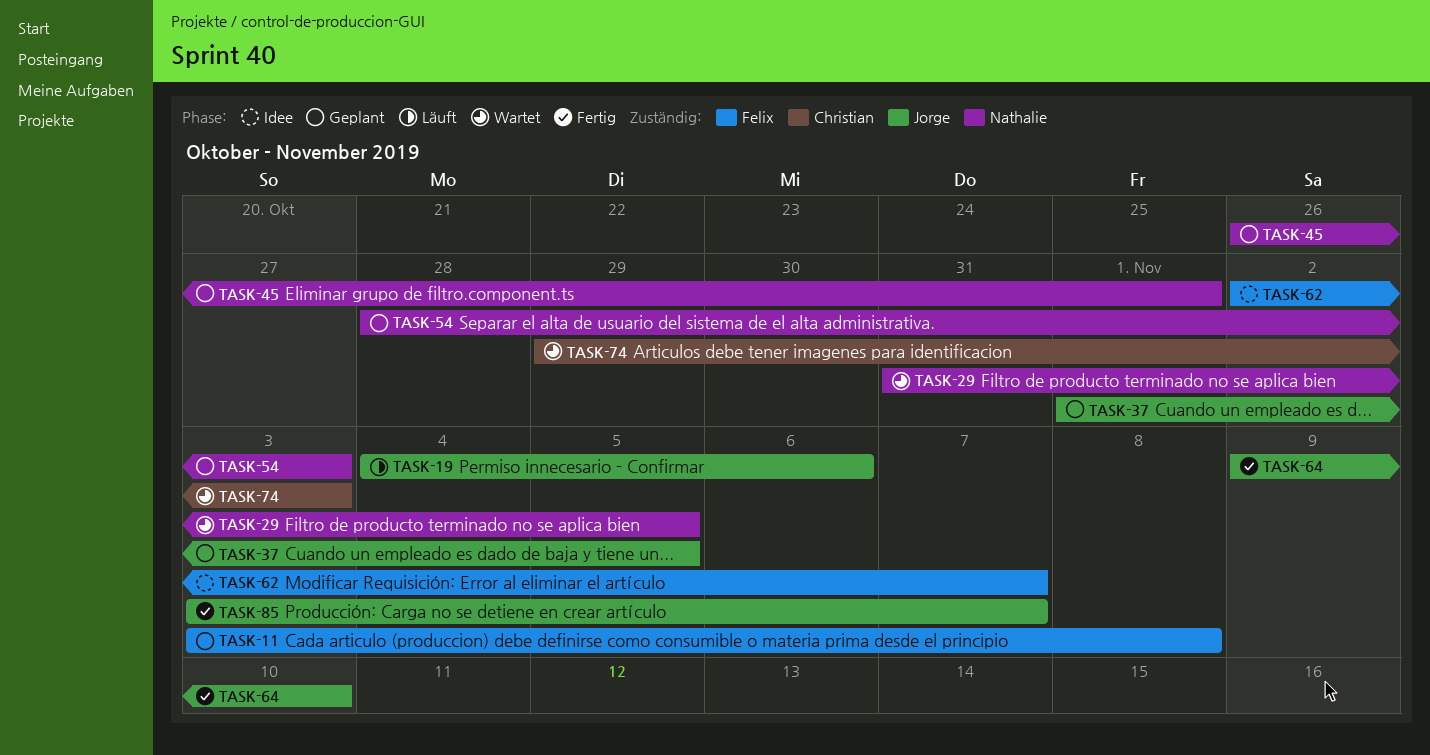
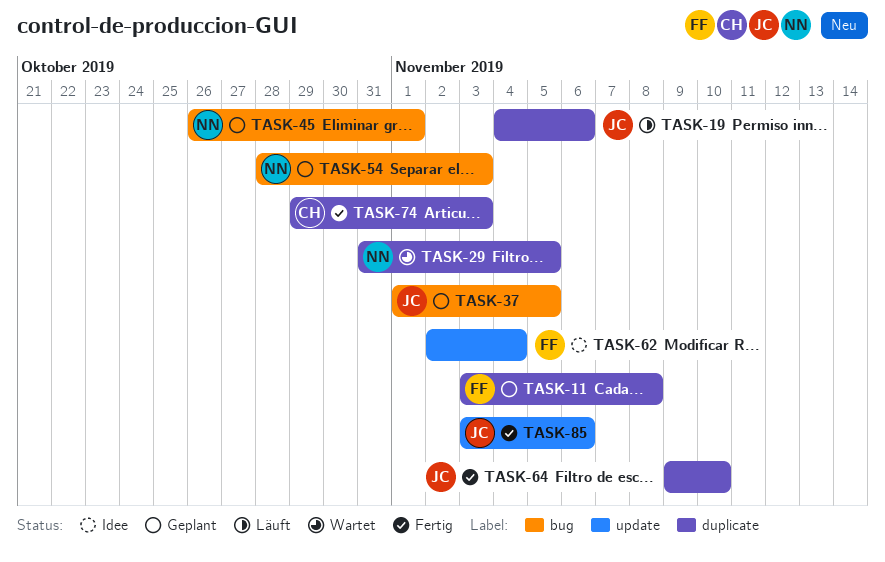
TASK-62, due: Nov 7 -> Nov 4
TASK-74, status: Wartet -> Fertig
TASK-85, due: Nov 7 -> Nov 6

